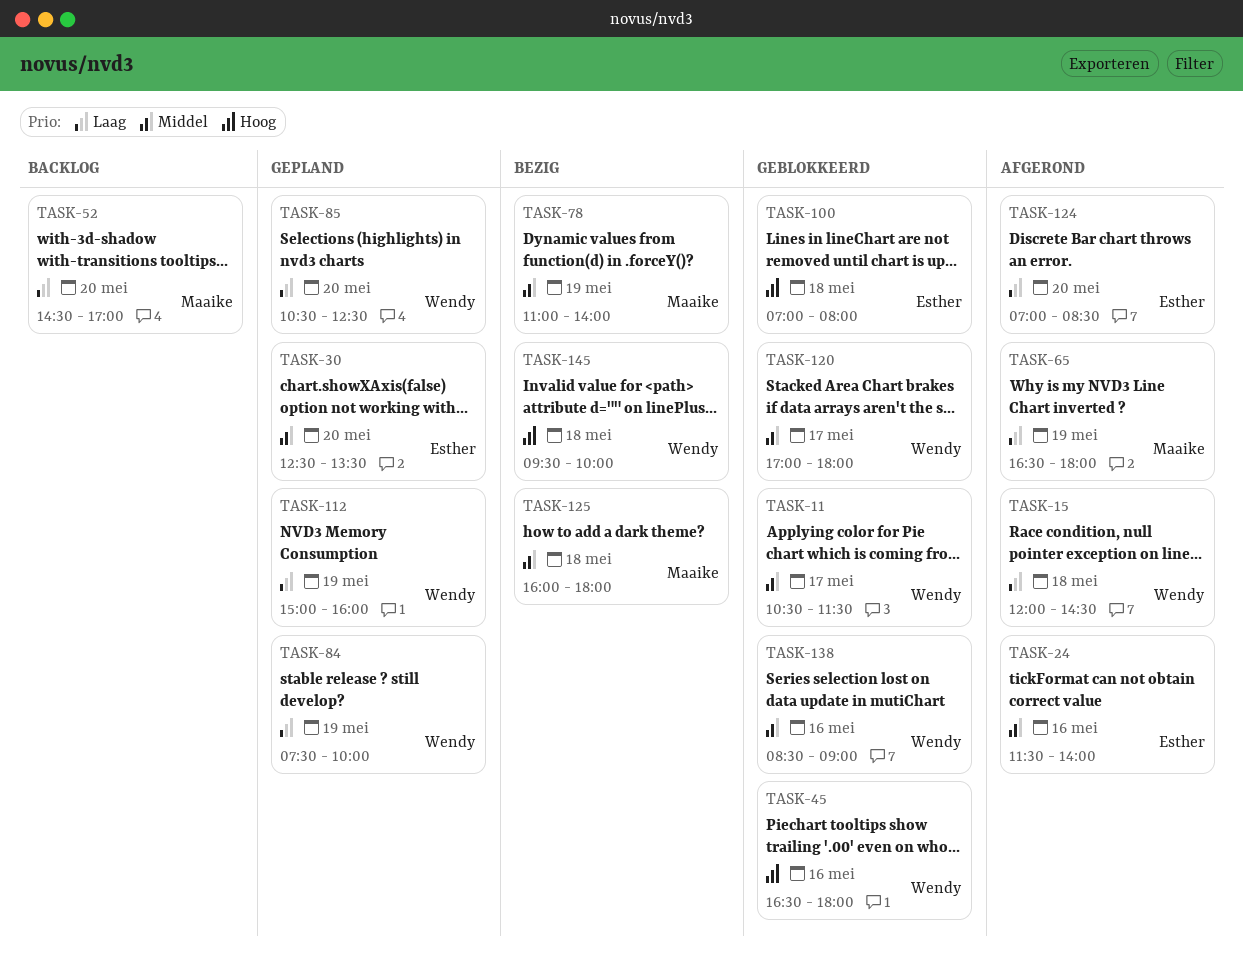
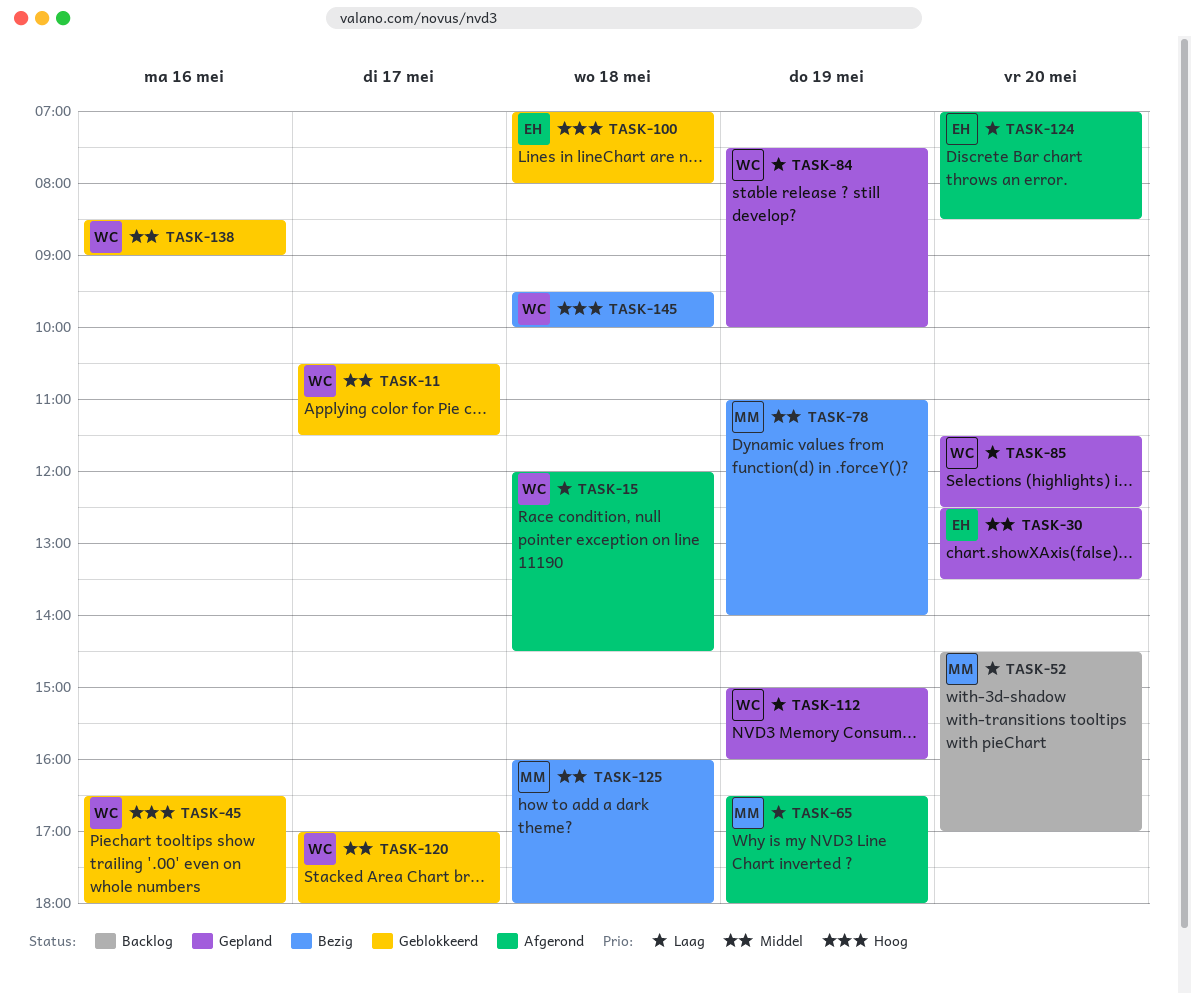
TASK-24: present -> none
TASK-85, begins: 10:30 -> 11:30

